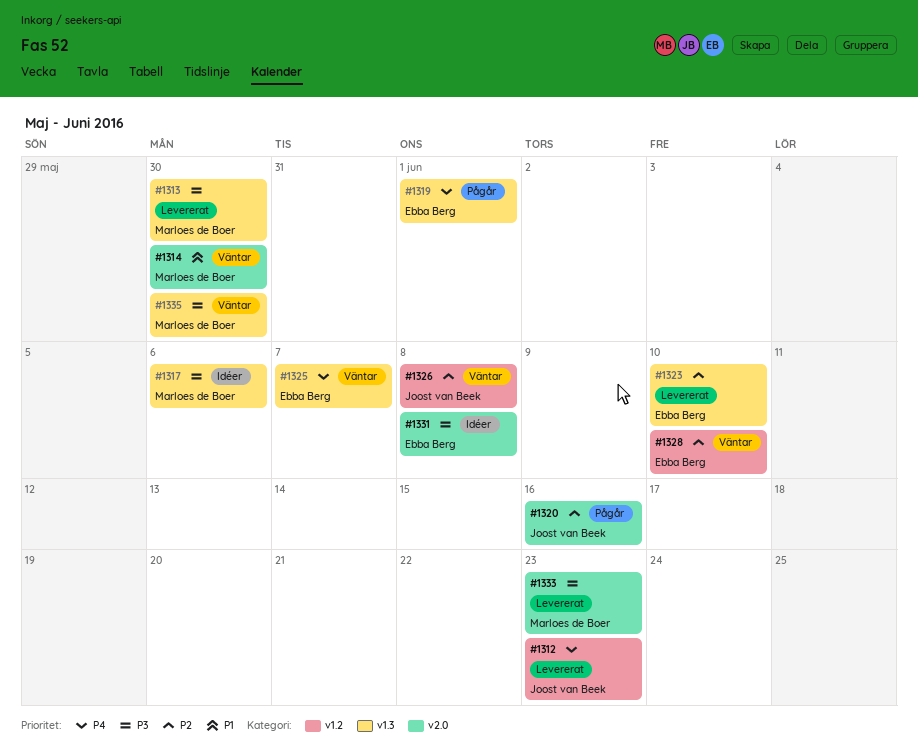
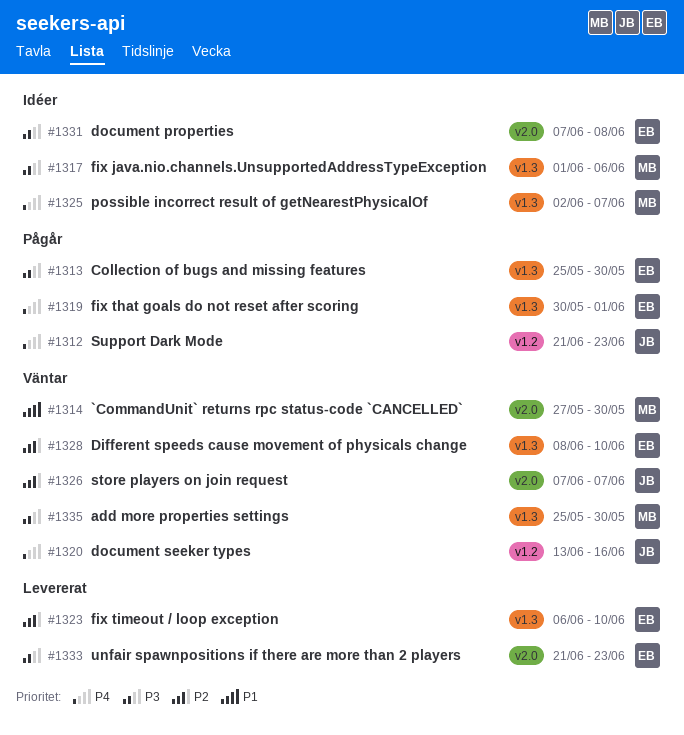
#1312, status: Levererat -> Pågår
#1313, status: Levererat -> Pågår
#1313, owner: Marloes de Boer -> Ebba Berg
#1320, status: Pågår -> Väntar
#1320, priority: P2 -> P4
#1320, label: v2.0 -> v1.2
#1325, status: Väntar -> Idéer
#1325, owner: Ebba Berg -> Marloes de Boer
#1326, label: v1.2 -> v2.0
#1326, due: Jun 8 -> Jun 7
#1328, label: v1.2 -> v1.3
#1333, owner: Marloes de Boer -> Ebba Berg

